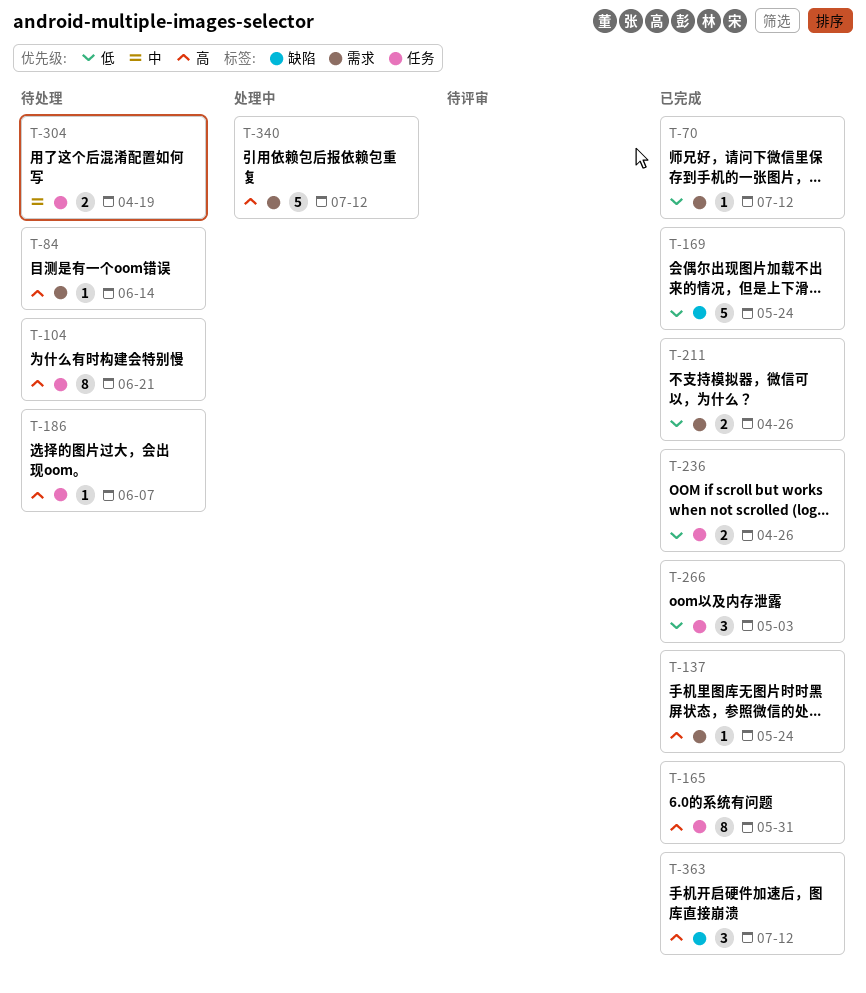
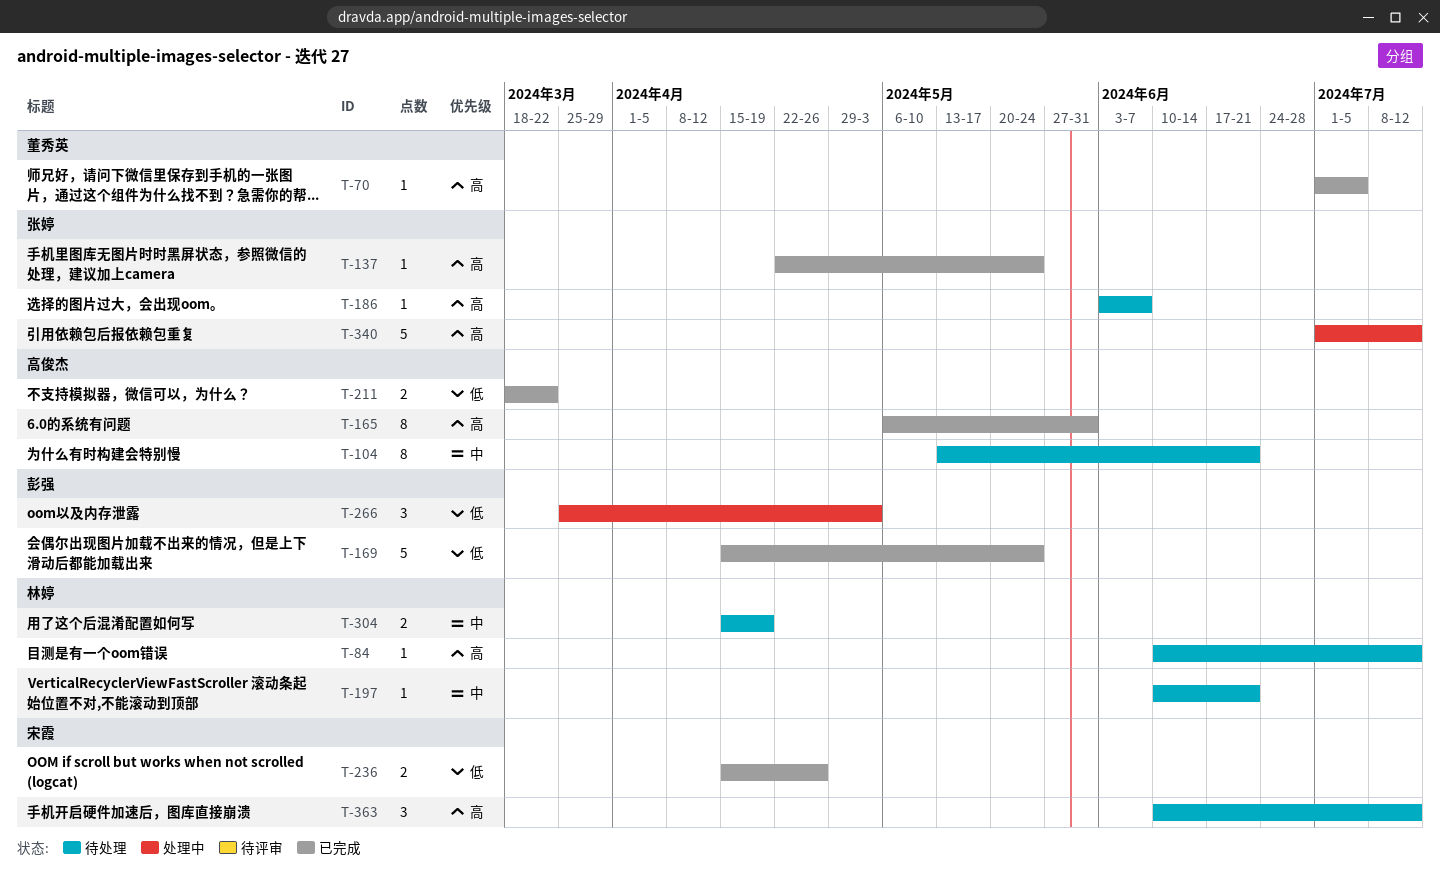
T-70, priority: 低 -> 高
T-70, due: Jul 12 -> Jul 5
T-84, due: Jun 14 -> Jul 12
T-104, priority: 高 -> 中
T-197: none -> present
T-211, due: Apr 26 -> Mar 22
T-266, status: 已完成 -> 处理中
T-363, status: 已完成 -> 待处理

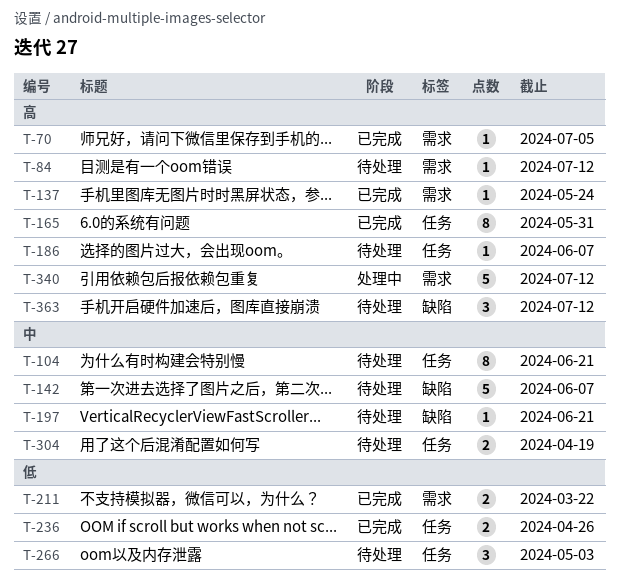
T-142: none -> present
T-169: present -> none
T-266, status: 处理中 -> 待处理

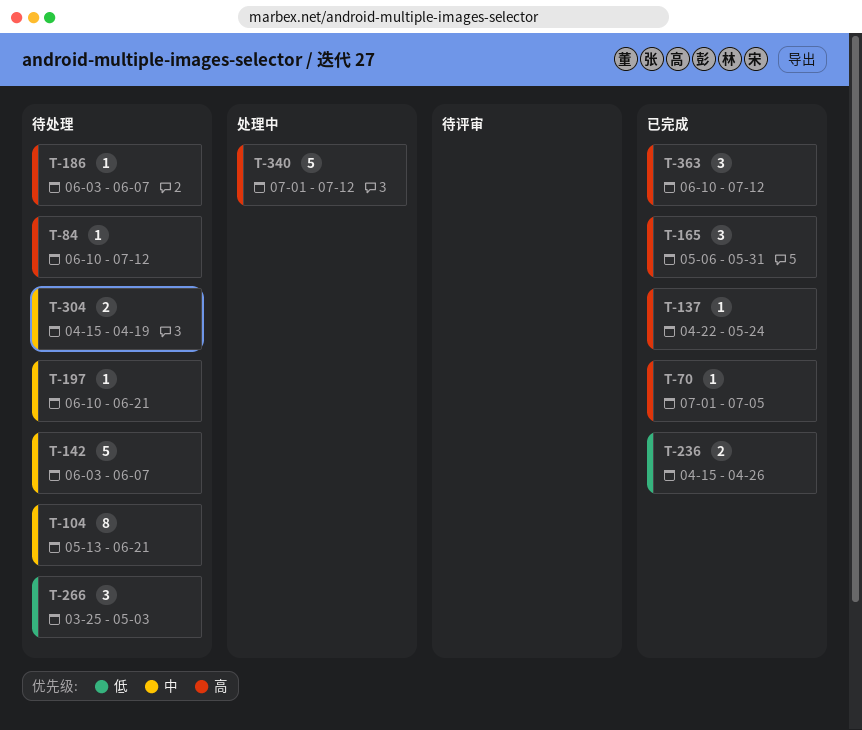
T-165, estimate: 8 -> 3
T-211: present -> none
T-363, status: 待处理 -> 已完成

